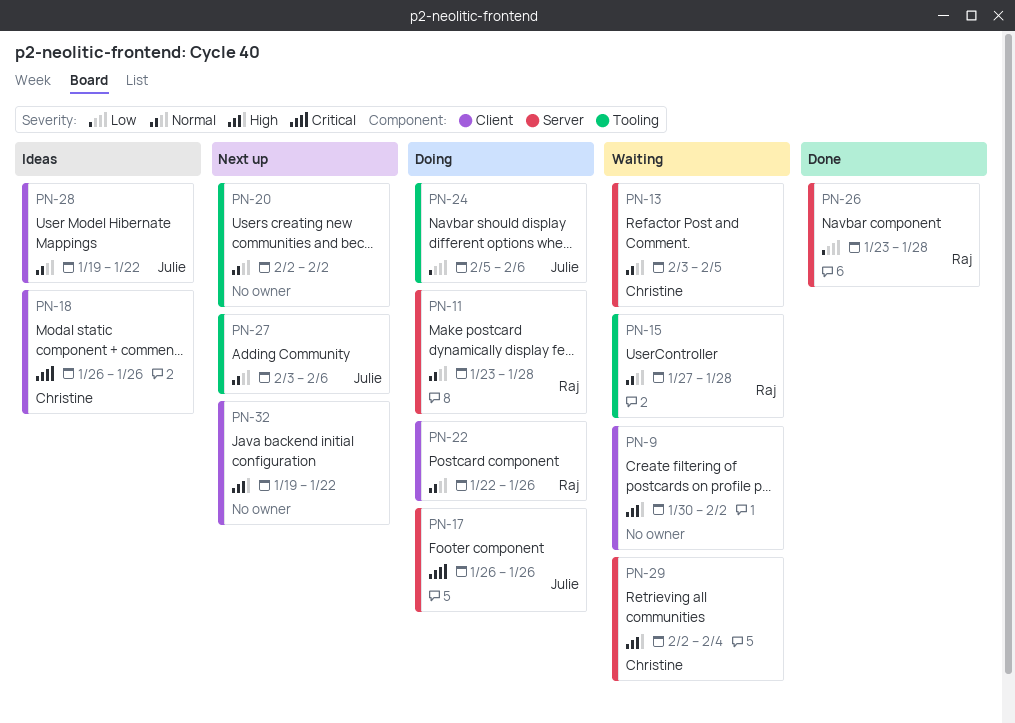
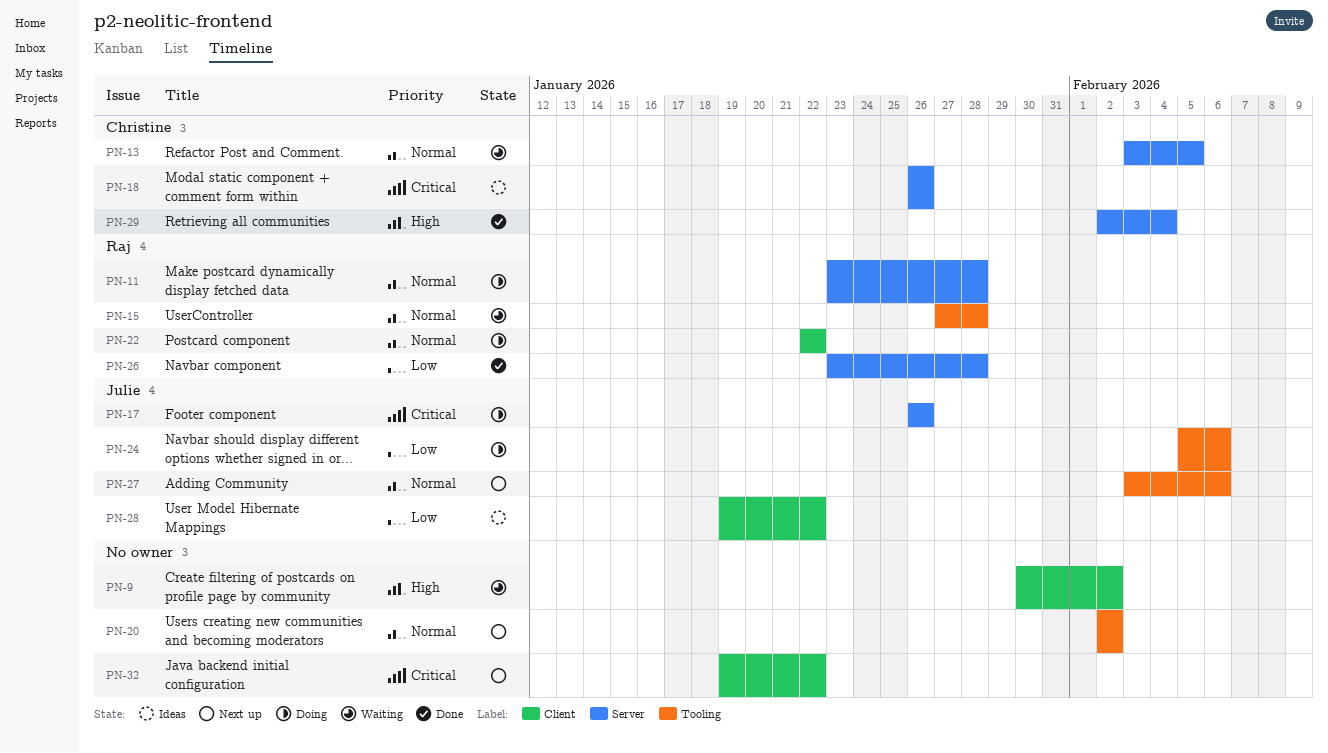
PN-18, label: Client -> Server
PN-22, due: Jan 26 -> Jan 22
PN-28, priority: Normal -> Low
PN-29, status: Waiting -> Done
PN-32, priority: High -> Critical

